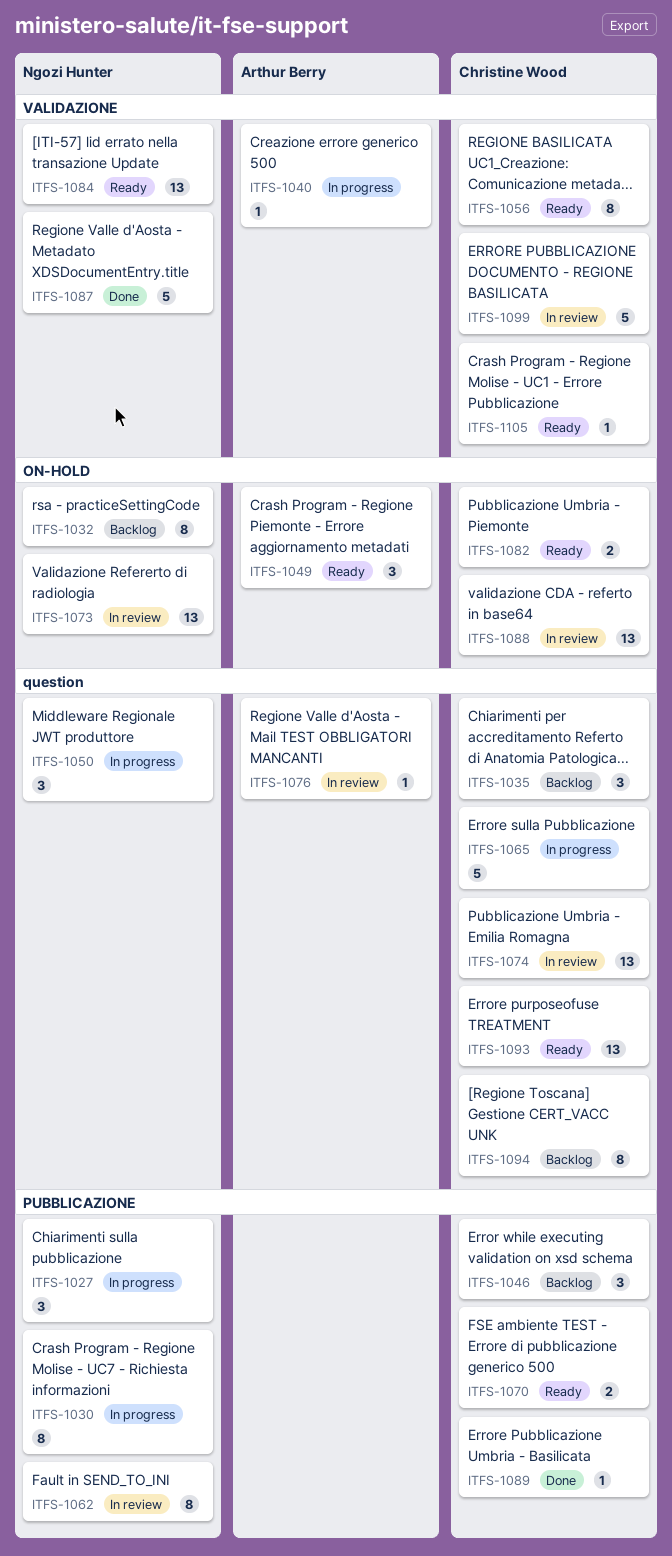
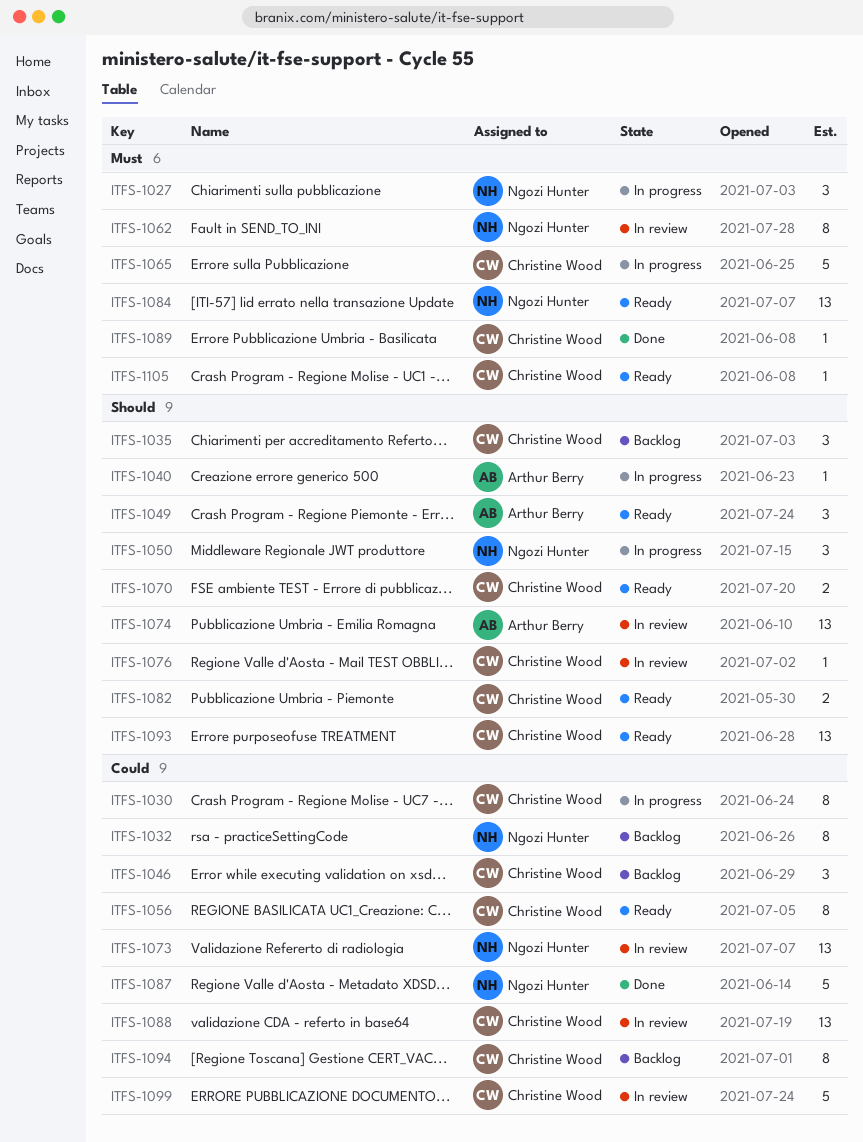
ITFS-1030, owner: Ngozi Hunter -> Christine Wood
ITFS-1074, owner: Christine Wood -> Arthur Berry
ITFS-1076, owner: Arthur Berry -> Christine Wood

